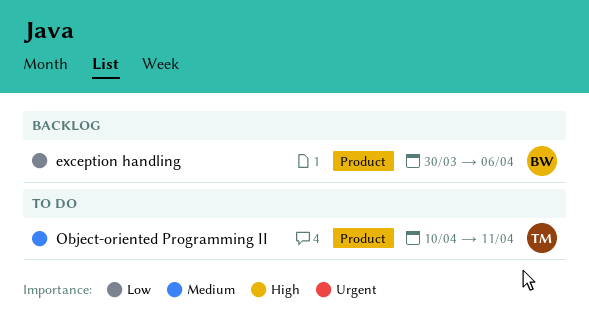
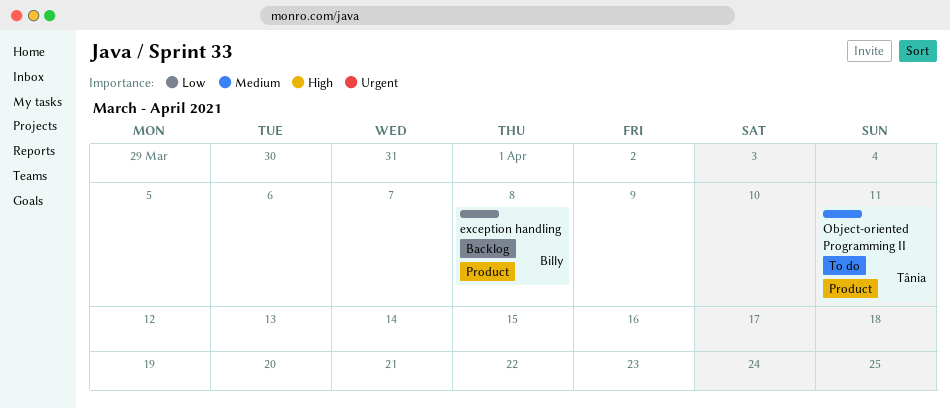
exception handling, due: Apr 6 -> Apr 8

